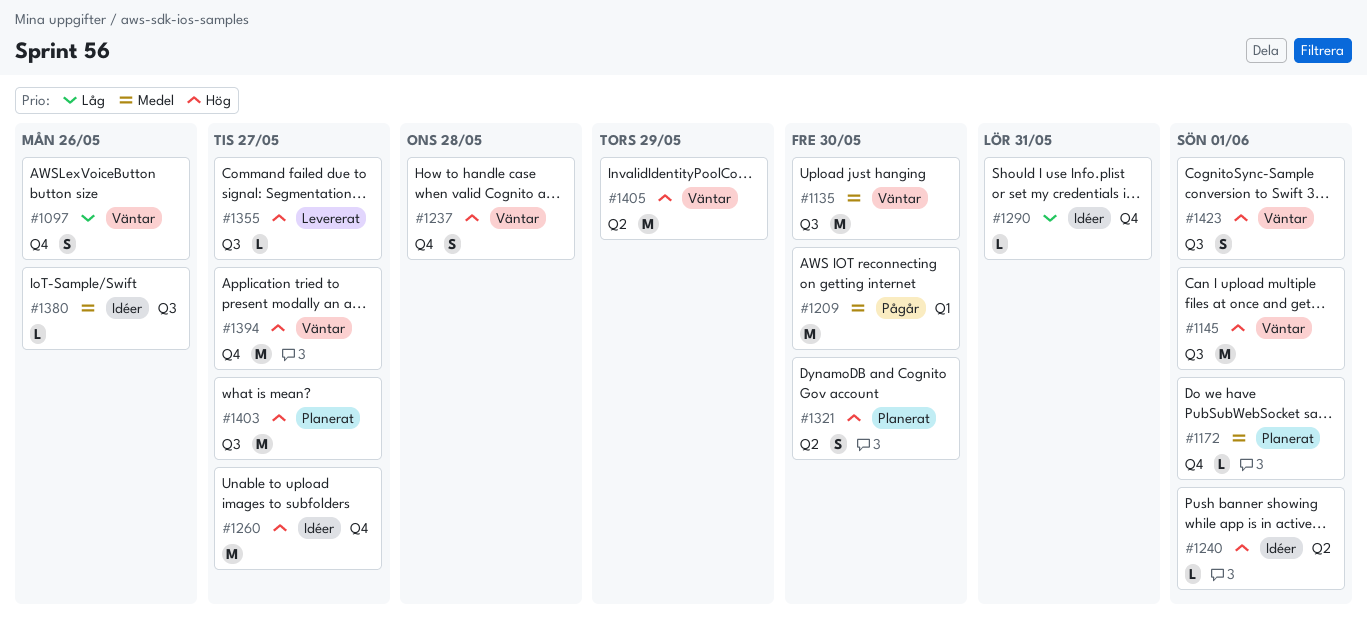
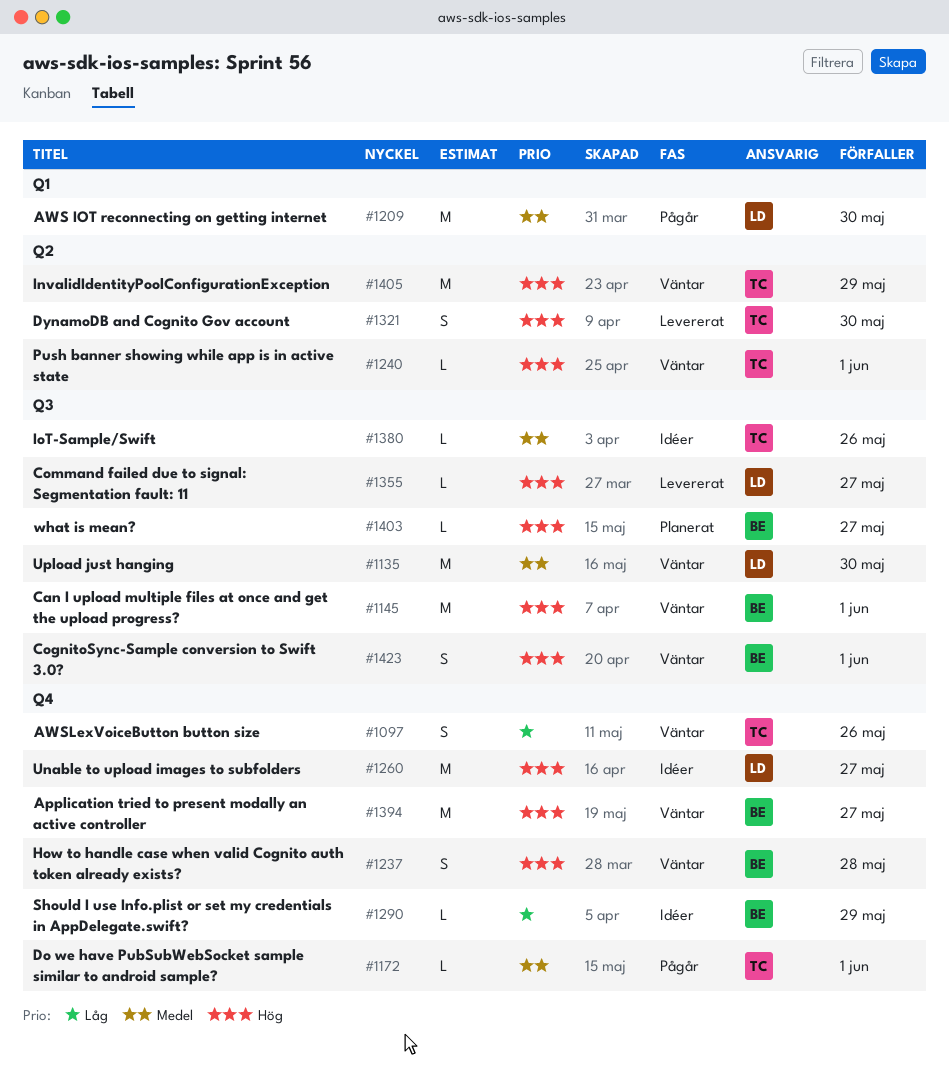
#1172, status: Planerat -> Pågår
#1240, status: Idéer -> Väntar
#1290, due: May 31 -> May 29
#1321, status: Planerat -> Levererat
#1403, estimate: M -> L

